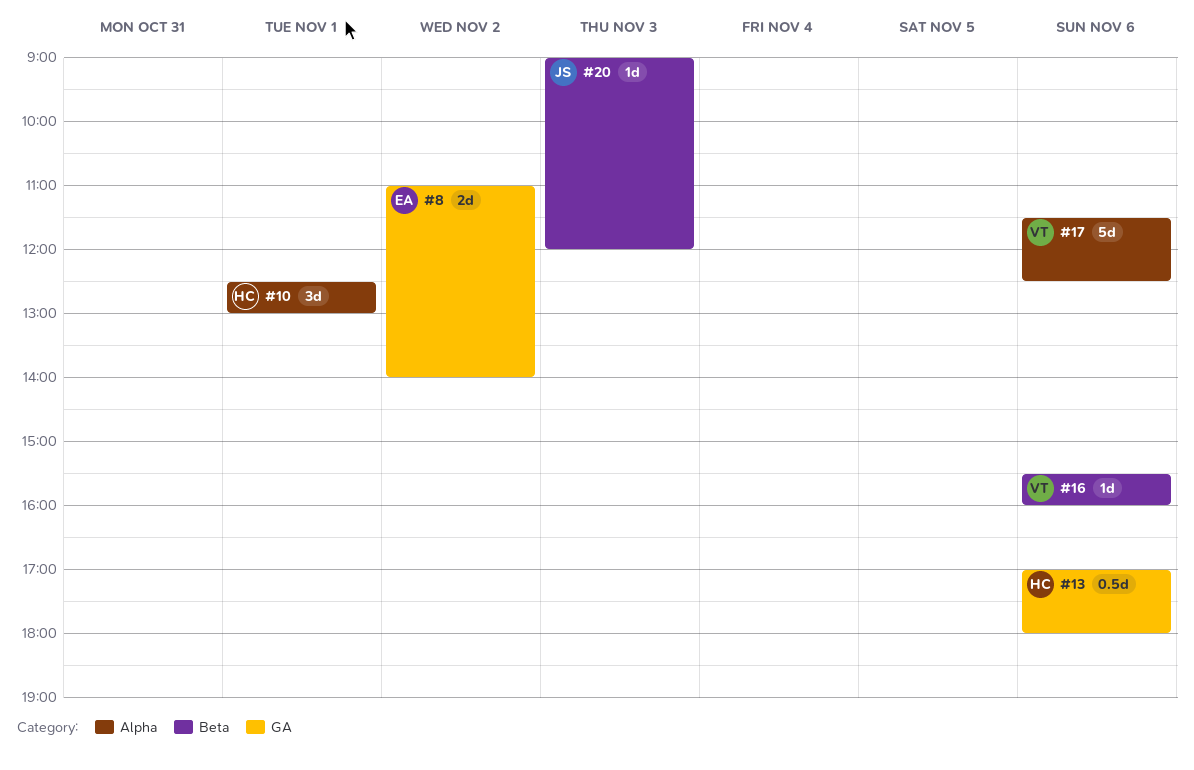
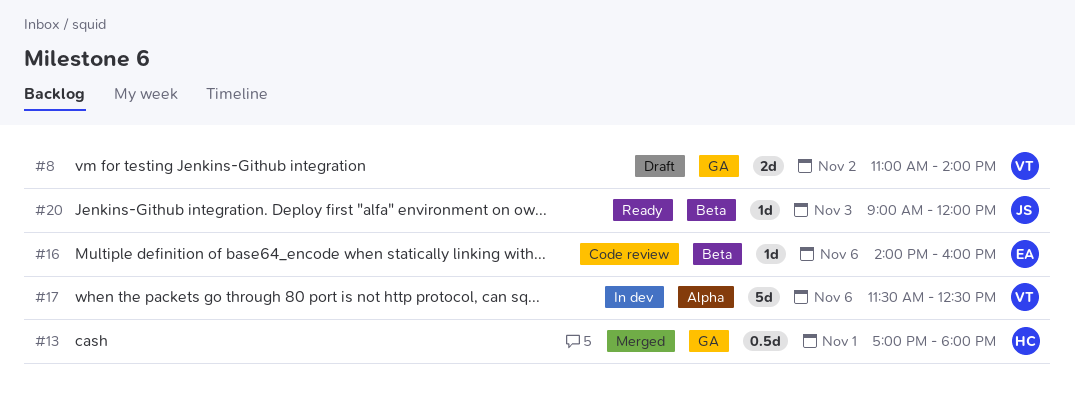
#8, owner: EA -> VT
#10: present -> none
#13, day: Nov 6 -> Nov 1
#16, owner: VT -> EA
#16, begins: 15:30 -> 14:00

